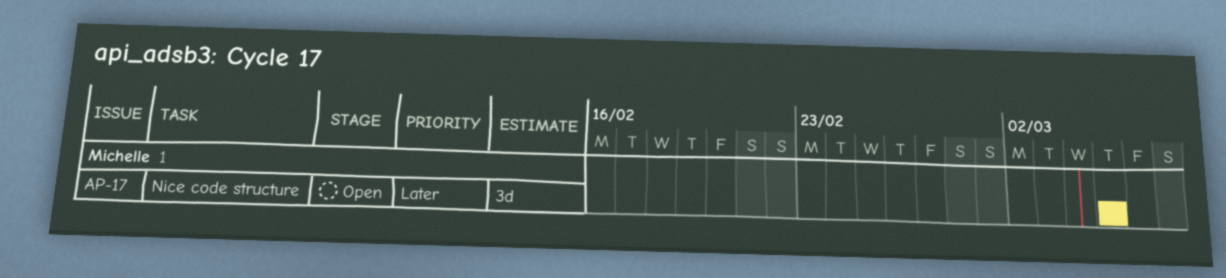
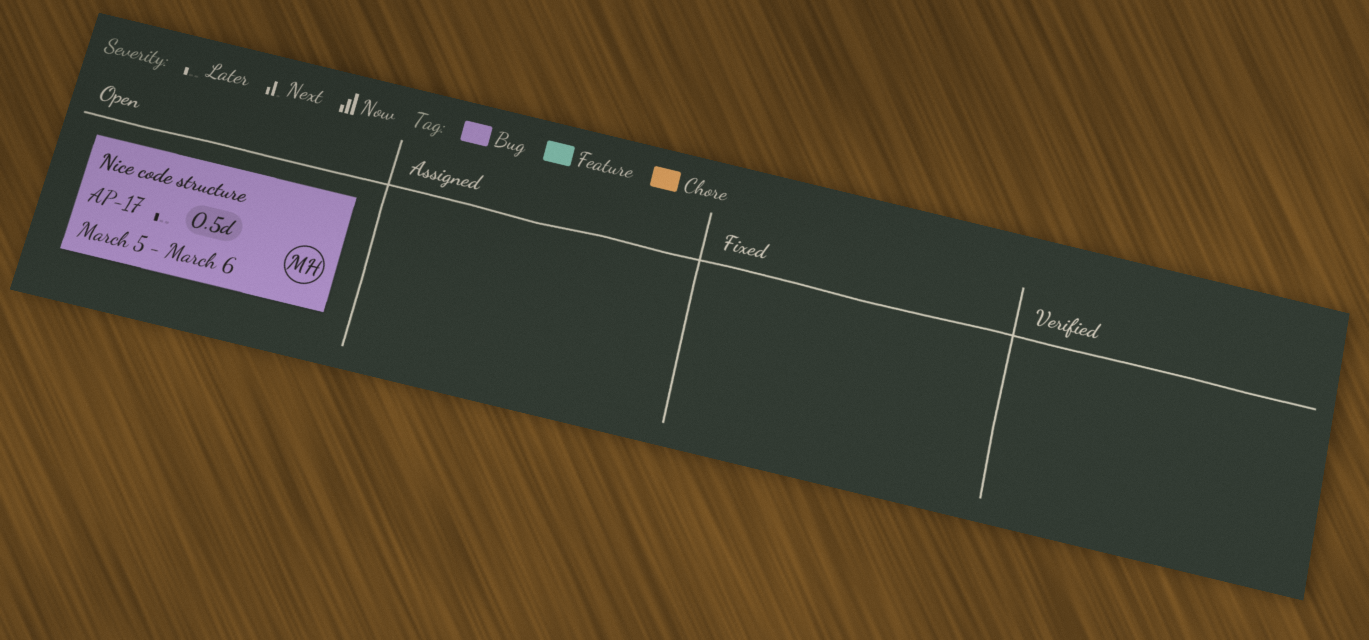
AP-17, estimate: 3d -> 0.5d
AP-17, due: Mar 5 -> Mar 6

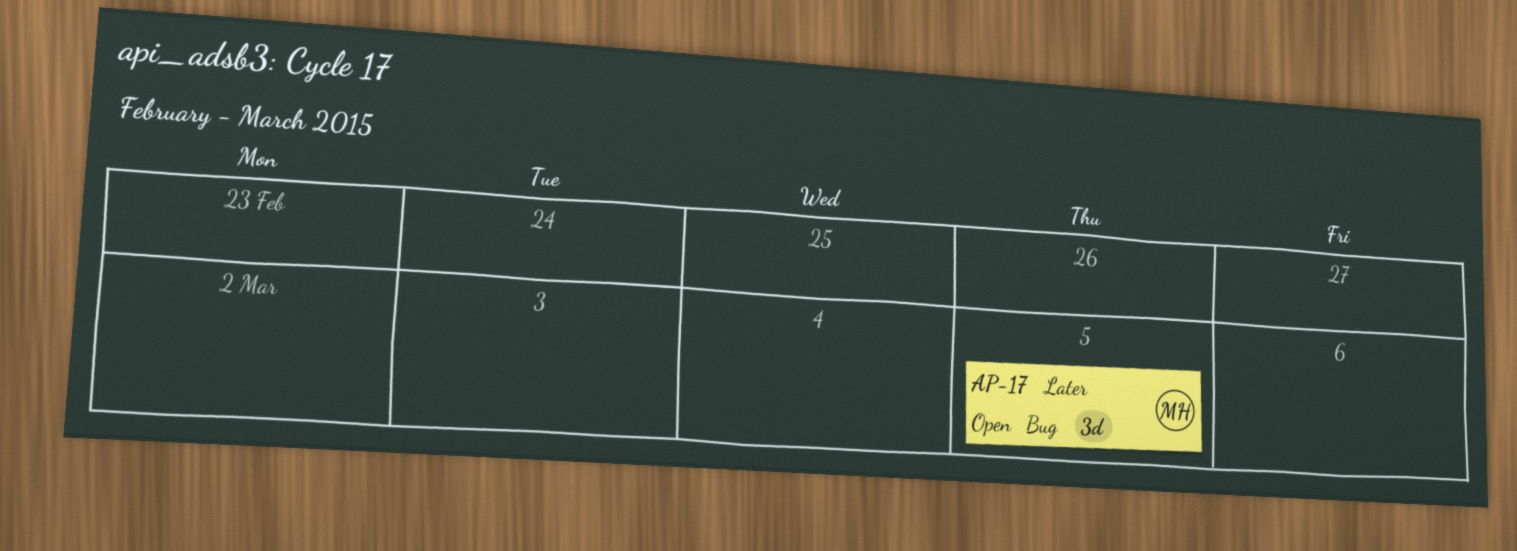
AP-17, estimate: 0.5d -> 3d
AP-17, due: Mar 6 -> Mar 5

